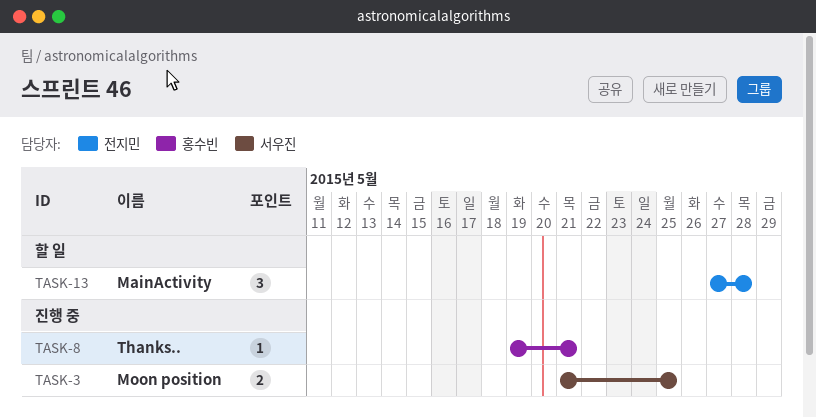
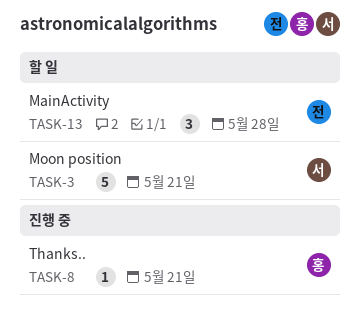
TASK-3, status: 진행 중 -> 할 일
TASK-3, estimate: 2 -> 5
TASK-3, due: May 25 -> May 21

